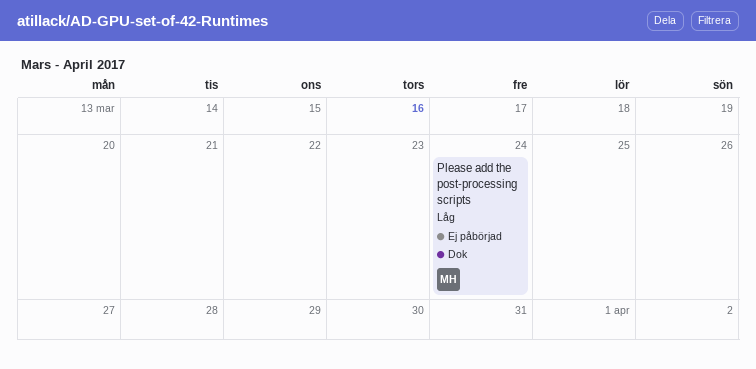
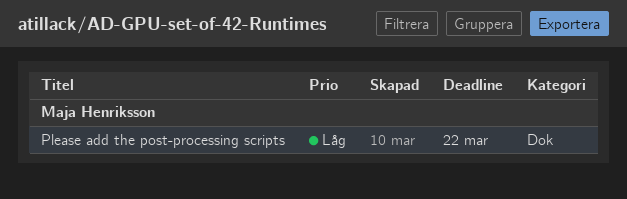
Please add the post-processing scripts, due: Mar 24 -> Mar 22

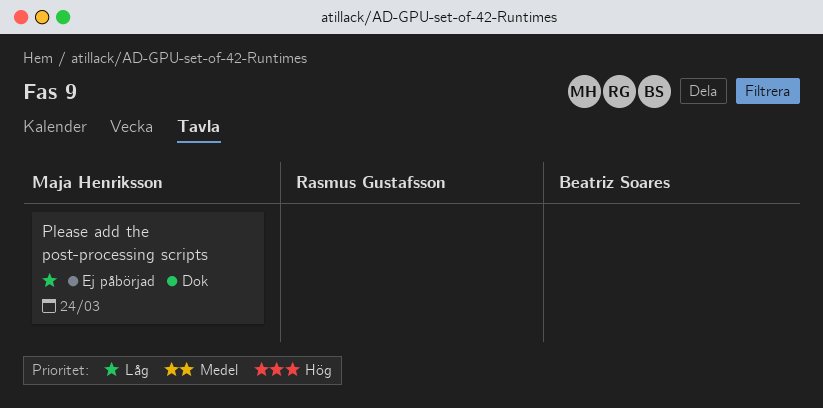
Please add the post-processing scripts, due: Mar 22 -> Mar 24

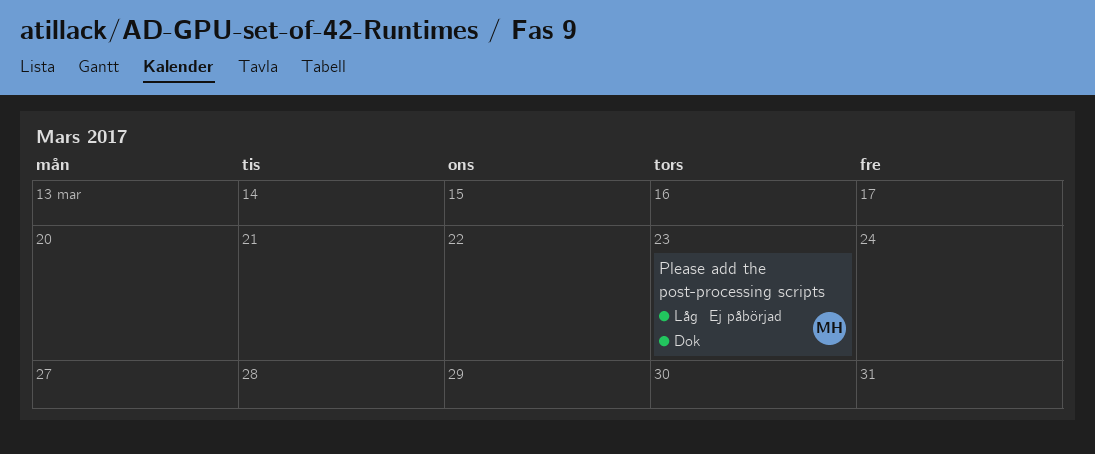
Please add the post-processing scripts, due: Mar 24 -> Mar 23

